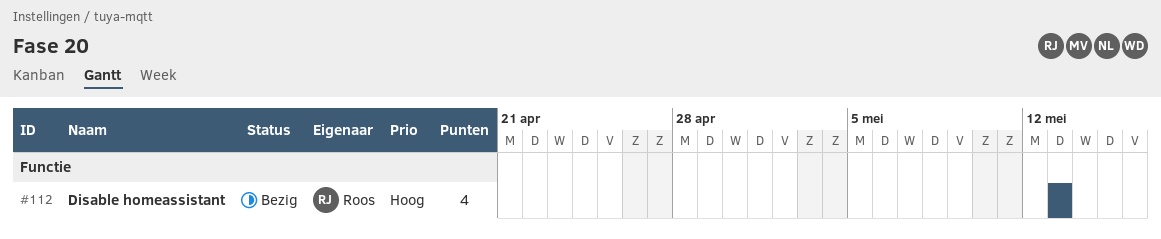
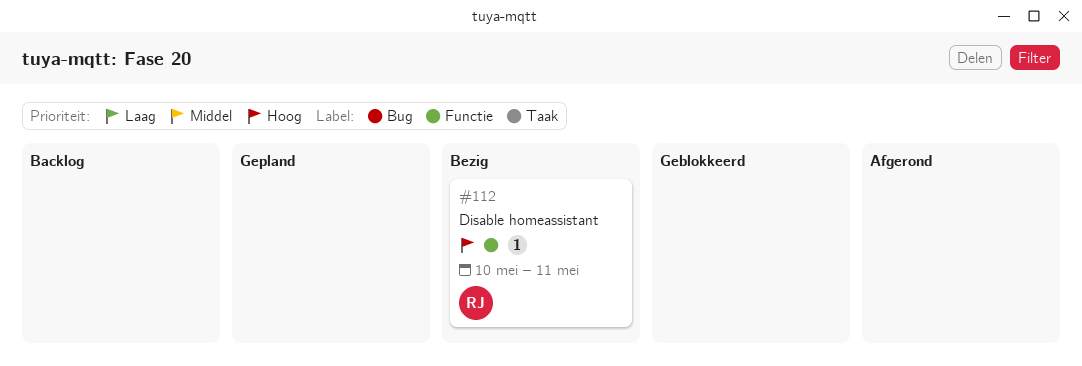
#112, estimate: 4 -> 1
#112, start: May 13 -> May 10
#112, due: May 13 -> May 11

